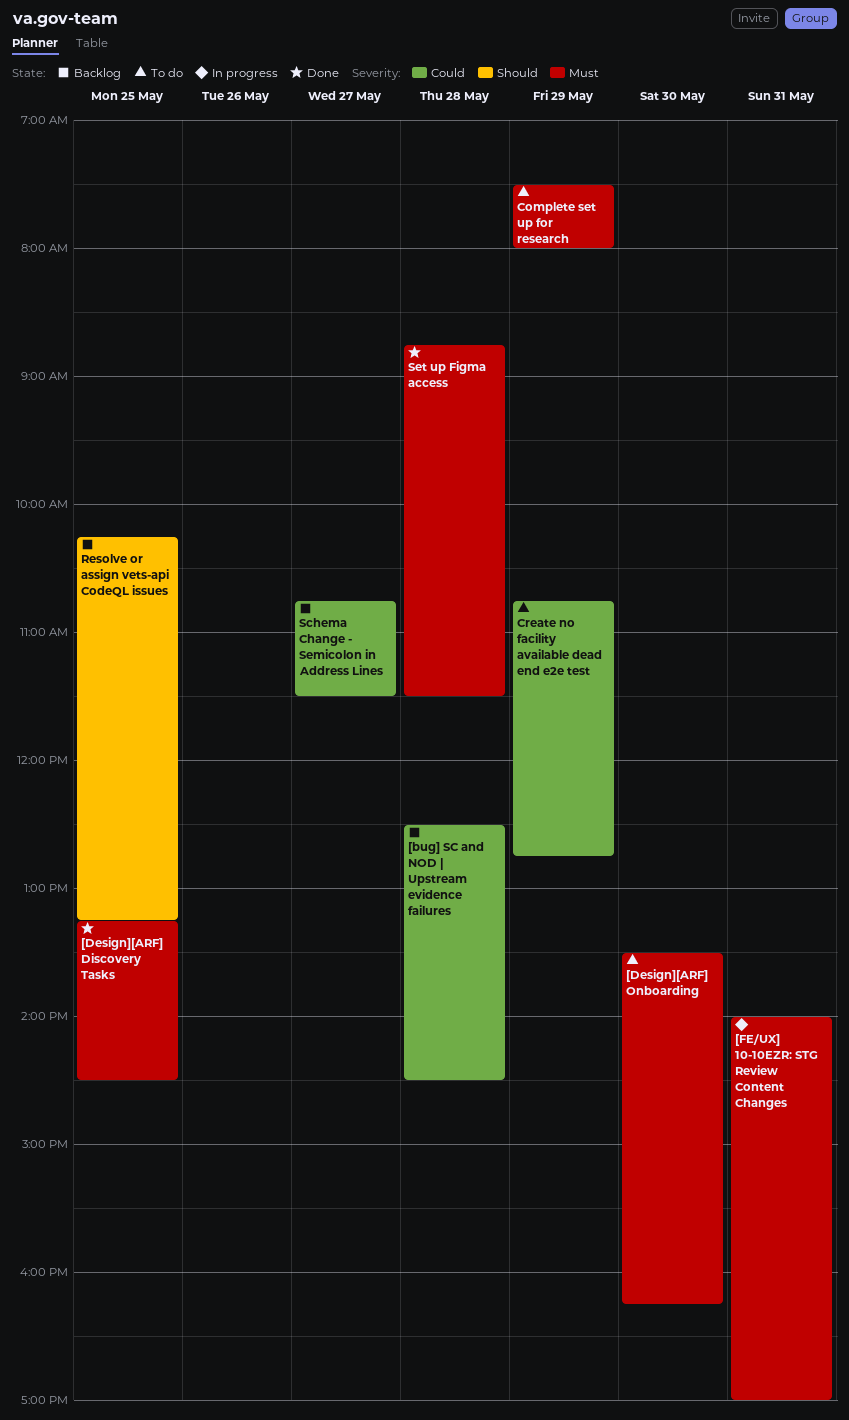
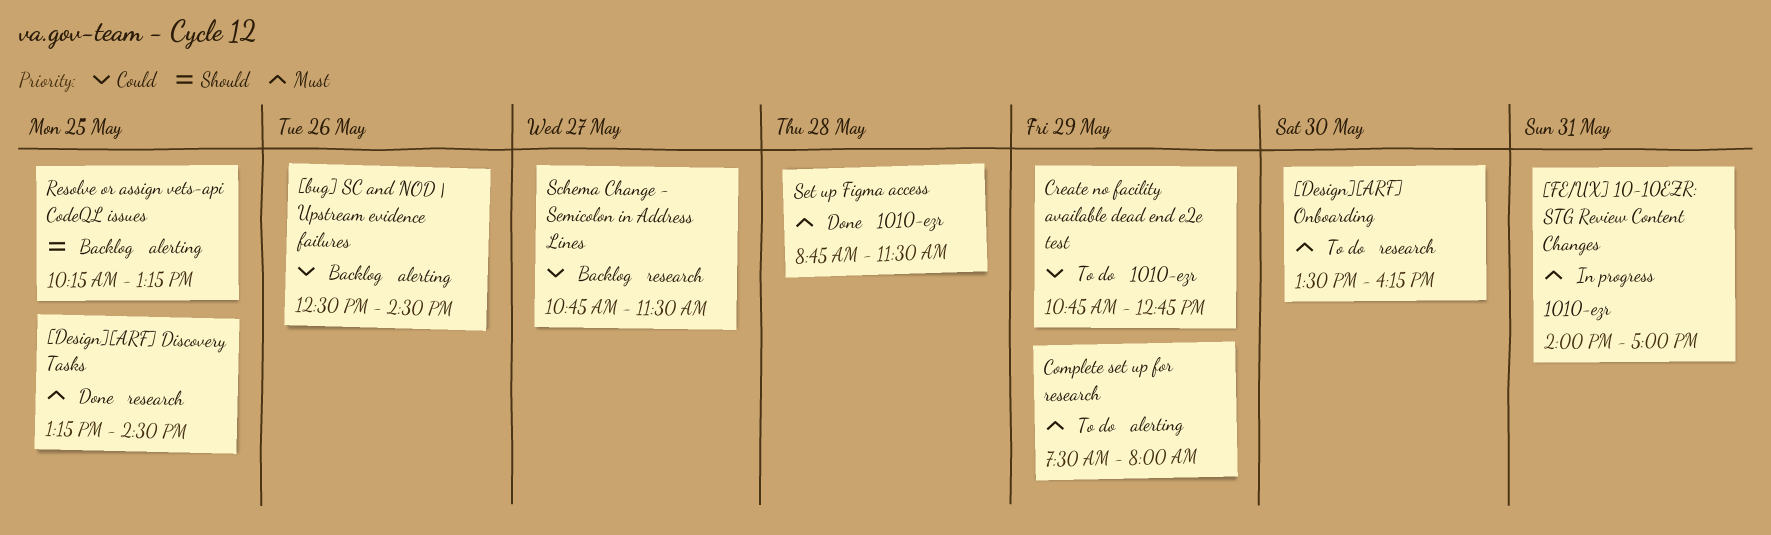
[bug] SC and NOD | Upstream evidence failures, day: May 28 -> May 26

